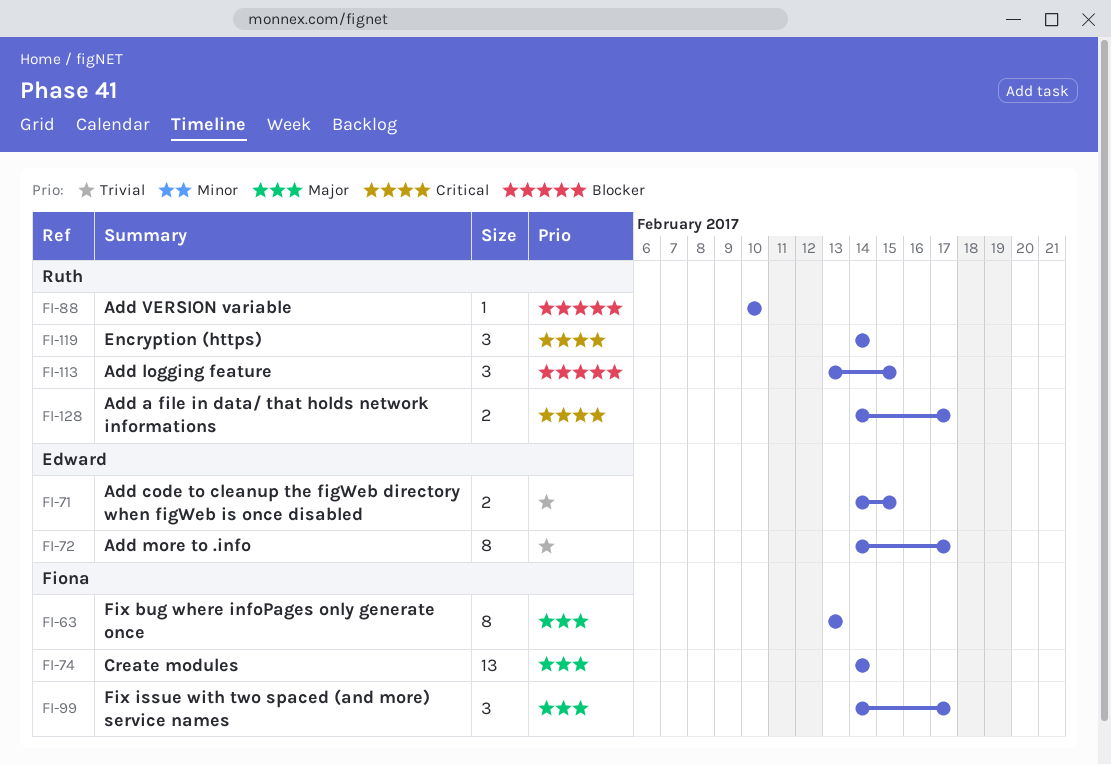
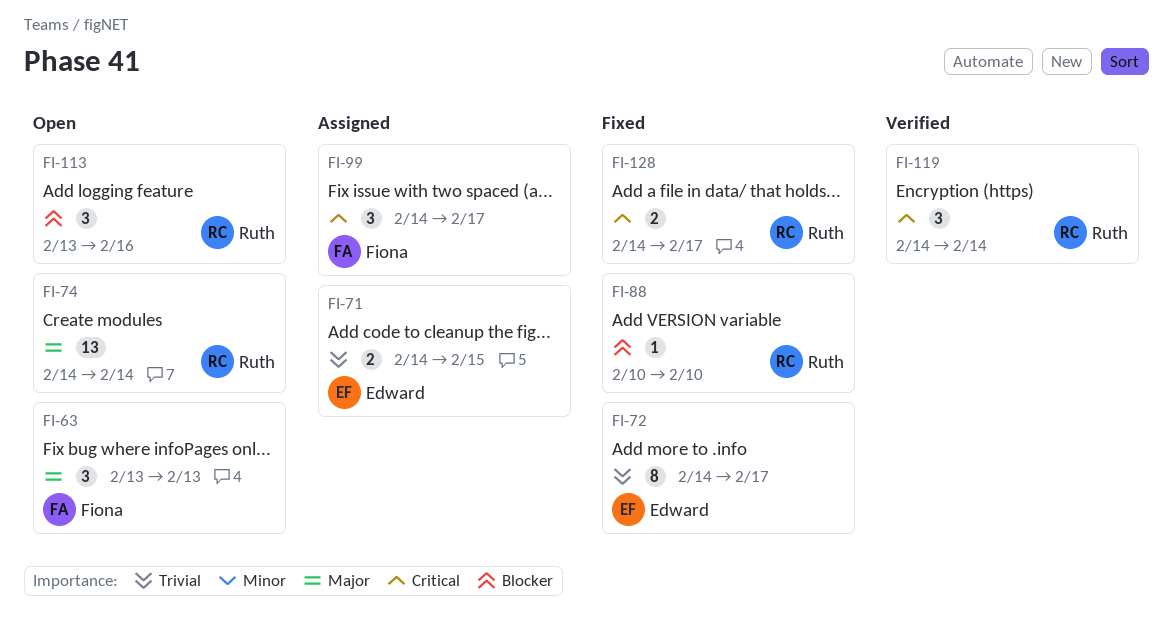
FI-63, estimate: 8 -> 3
FI-74, owner: Fiona -> Ruth
FI-99, priority: Major -> Critical
FI-113, due: Feb 15 -> Feb 16

